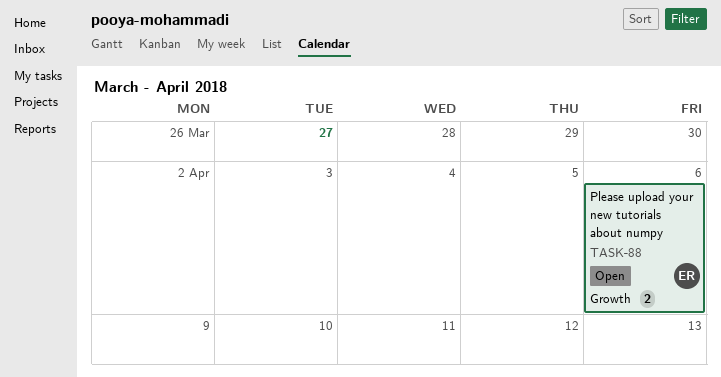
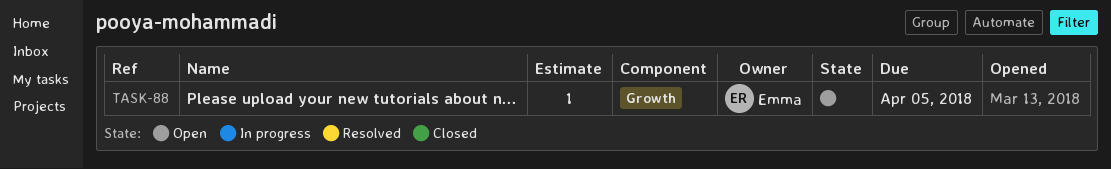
TASK-88, estimate: 2 -> 1
TASK-88, due: Apr 6 -> Apr 5

